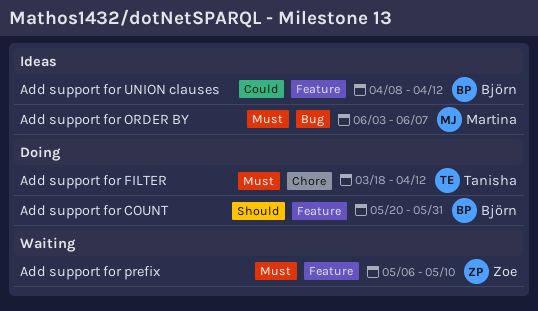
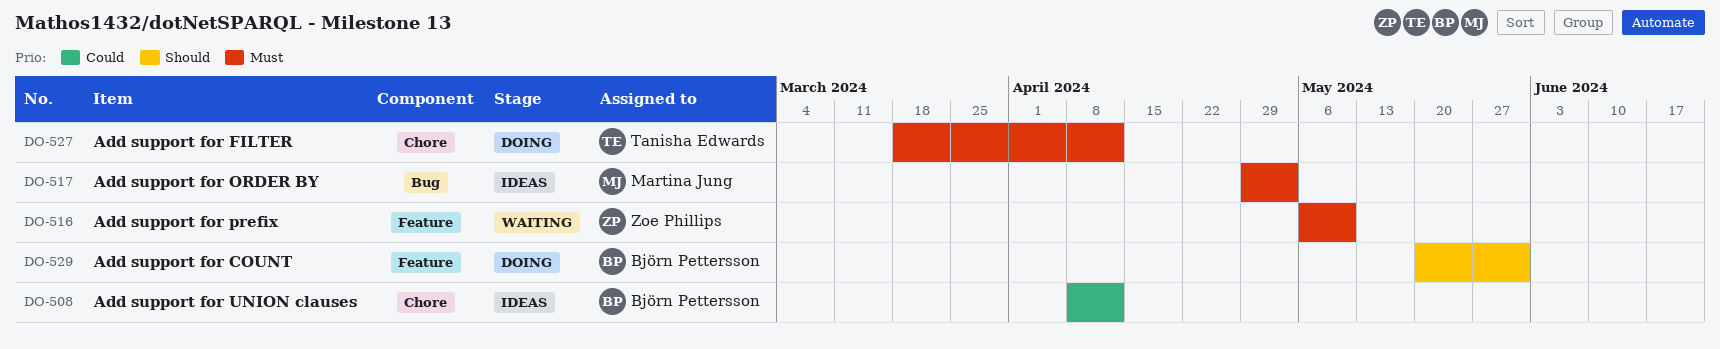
Add support for ORDER BY, start: Jun 3 -> Apr 29
Add support for ORDER BY, due: Jun 7 -> May 3
Add support for UNION clauses, label: Feature -> Chore

